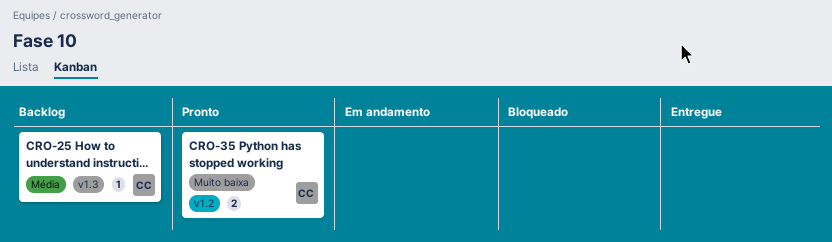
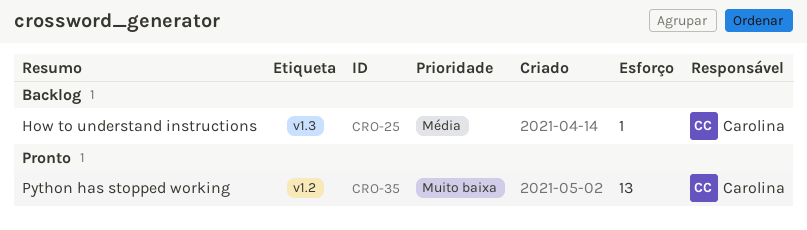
CRO-35, estimate: 2 -> 13

